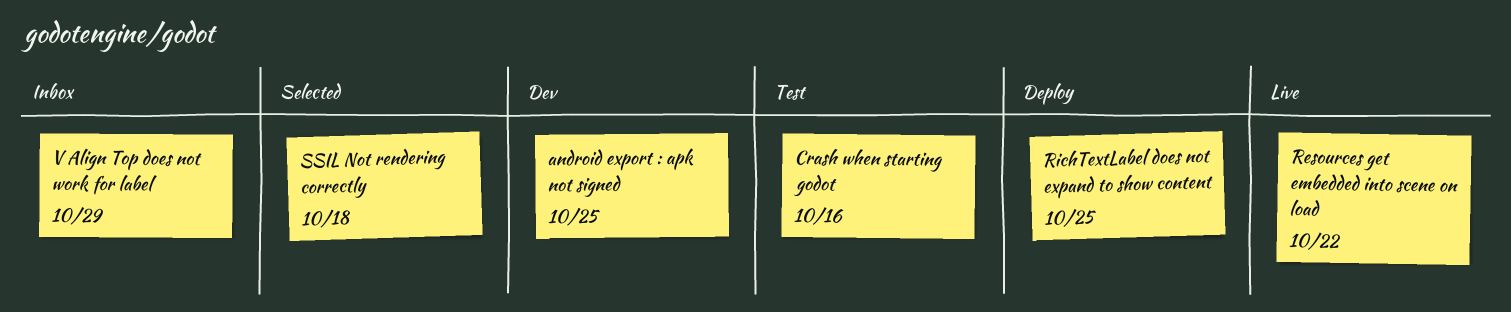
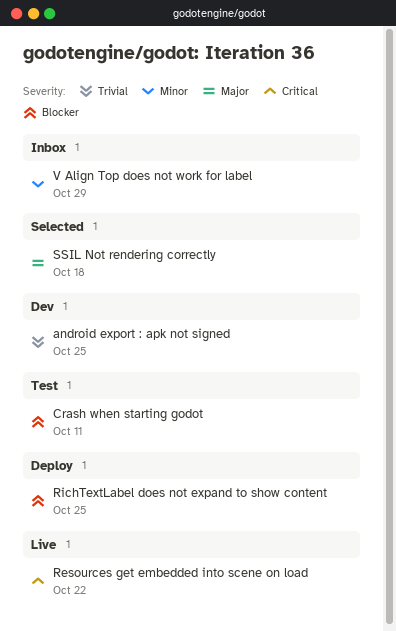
Crash when starting godot, due: Oct 16 -> Oct 11

